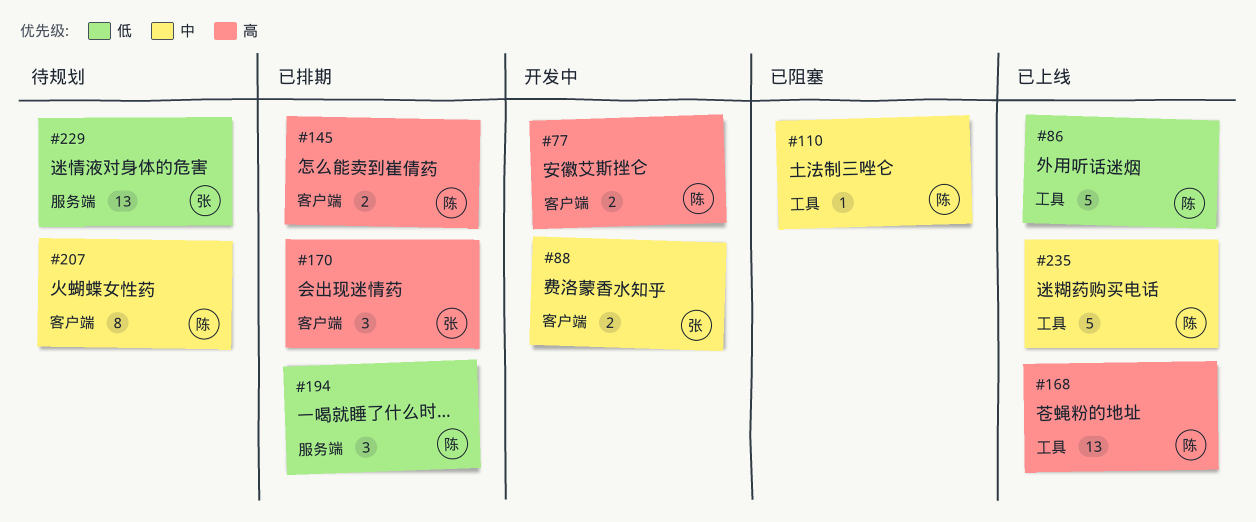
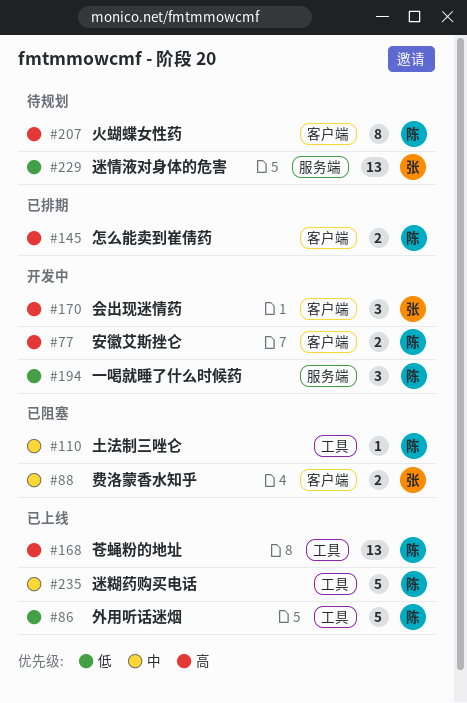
#88, status: 开发中 -> 已阻塞
#170, status: 已排期 -> 开发中
#194, status: 已排期 -> 开发中
#207, priority: 中 -> 高

